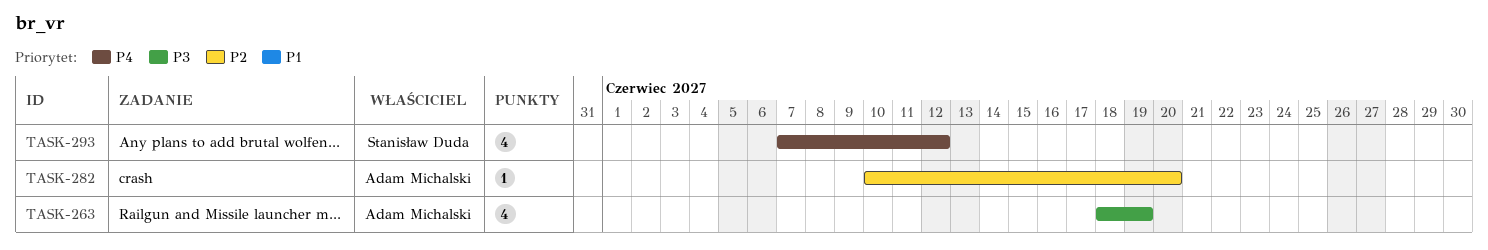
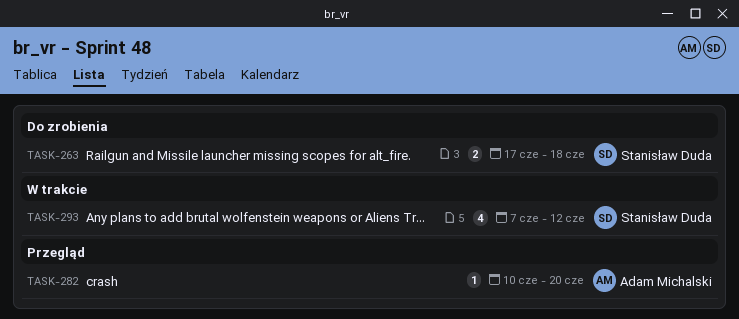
TASK-263, owner: Adam Michalski -> Stanisław Duda
TASK-263, estimate: 4 -> 2
TASK-263, start: Jun 18 -> Jun 17
TASK-263, due: Jun 19 -> Jun 18

